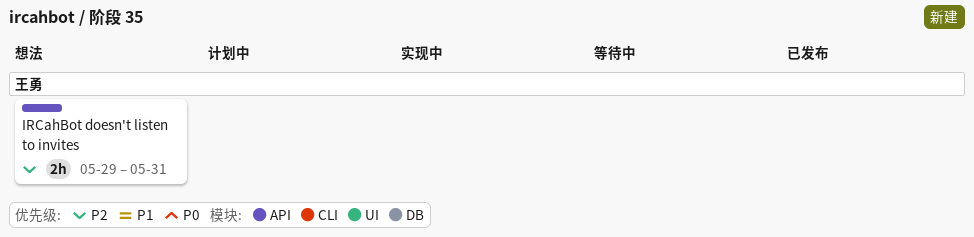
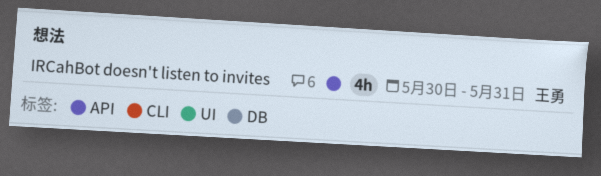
IRCahBot doesn't listen to invites, estimate: 2h -> 4h
IRCahBot doesn't listen to invites, start: May 29 -> May 30

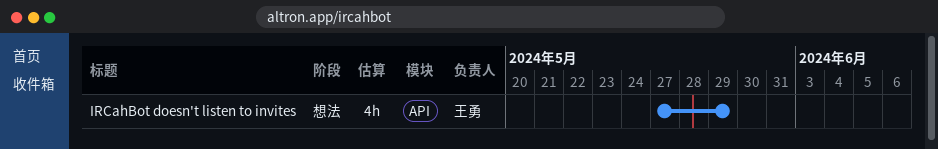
IRCahBot doesn't listen to invites, start: May 30 -> May 27
IRCahBot doesn't listen to invites, due: May 31 -> May 29

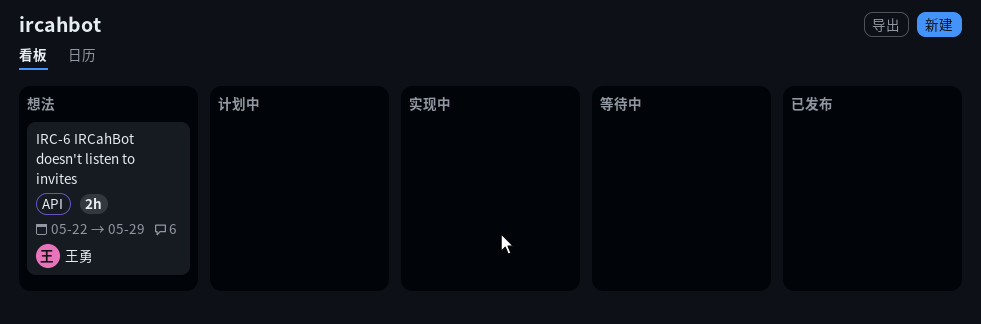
IRCahBot doesn't listen to invites, estimate: 4h -> 2h
IRCahBot doesn't listen to invites, start: May 27 -> May 22

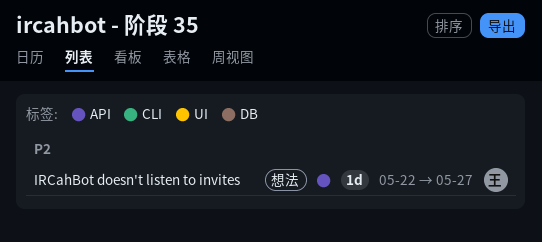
IRCahBot doesn't listen to invites, estimate: 2h -> 1d
IRCahBot doesn't listen to invites, due: May 29 -> May 27

